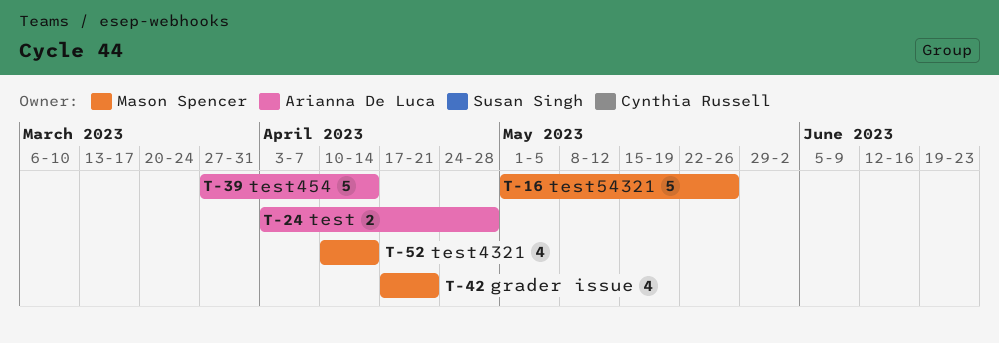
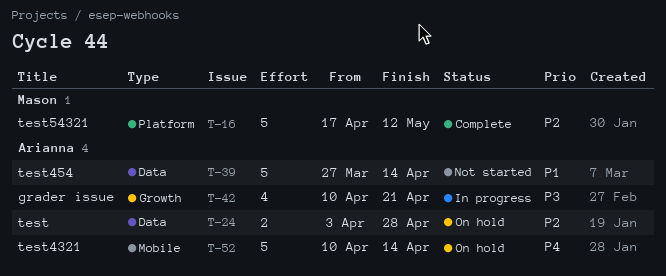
T-16, start: May 1 -> Apr 17
T-16, due: May 26 -> May 12
T-42, owner: Mason Spencer -> Arianna De Luca
T-42, start: Apr 17 -> Apr 10
T-52, owner: Mason Spencer -> Arianna De Luca
T-52, estimate: 4 -> 5

